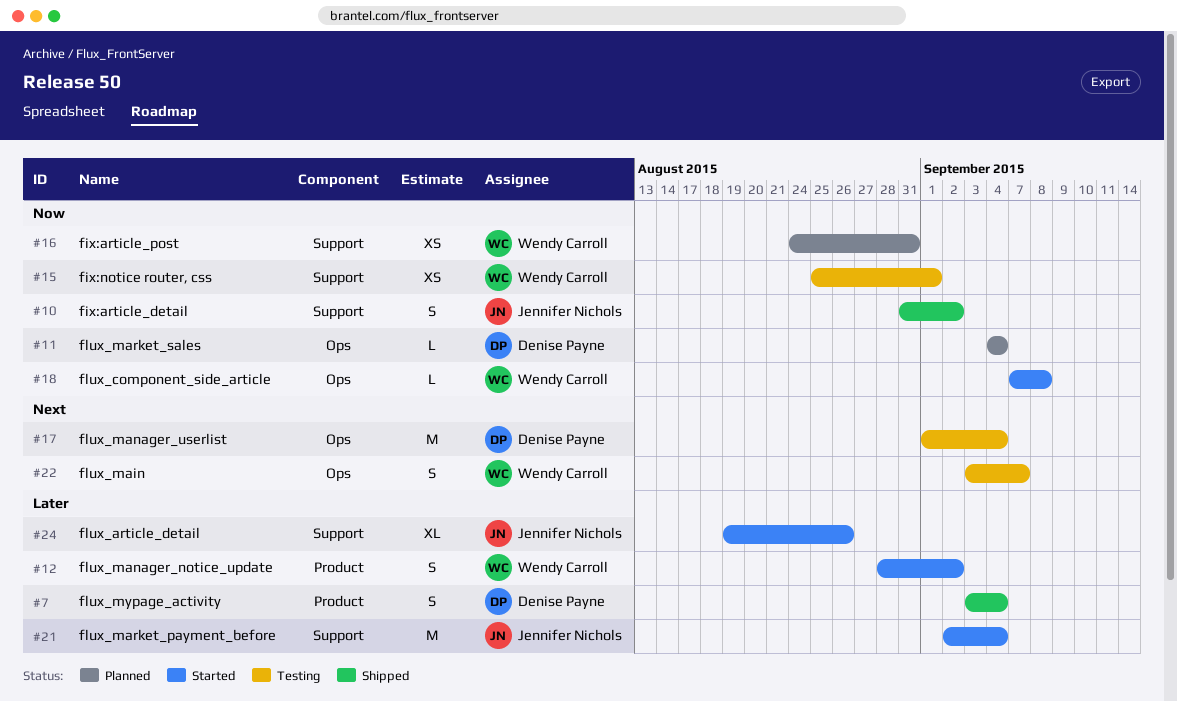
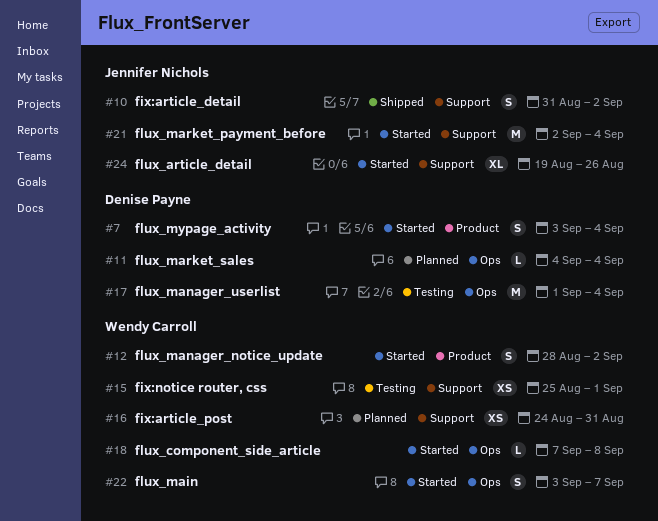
#7, status: Shipped -> Started
#22, status: Testing -> Started

